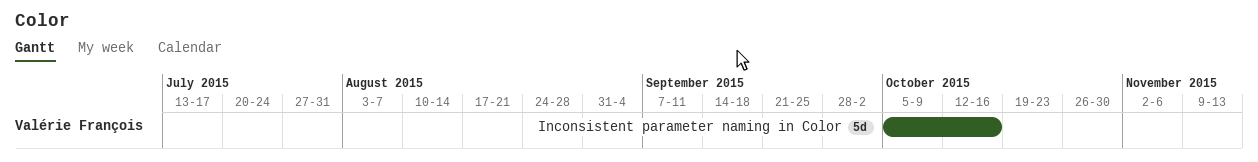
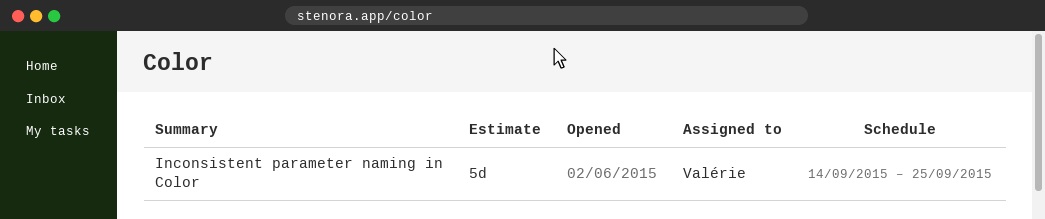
Inconsistent parameter naming in Color, start: Oct 5 -> Sep 14
Inconsistent parameter naming in Color, due: Oct 16 -> Sep 25

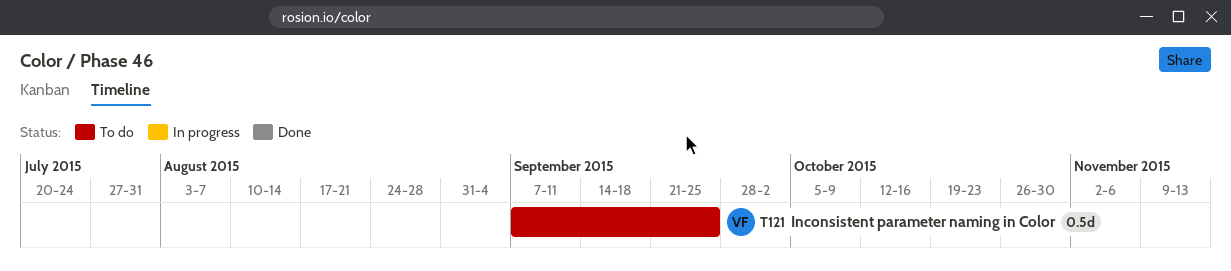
Inconsistent parameter naming in Color, estimate: 5d -> 0.5d
Inconsistent parameter naming in Color, start: Sep 14 -> Sep 7

